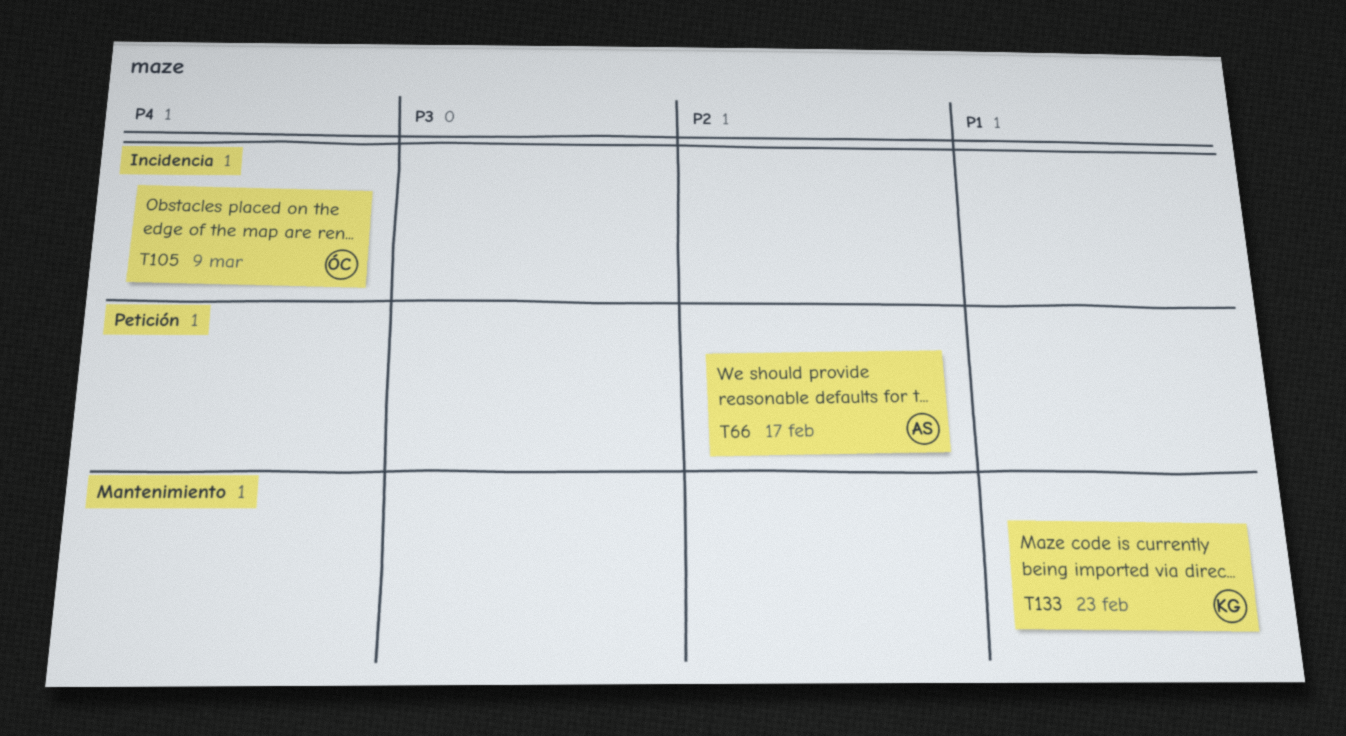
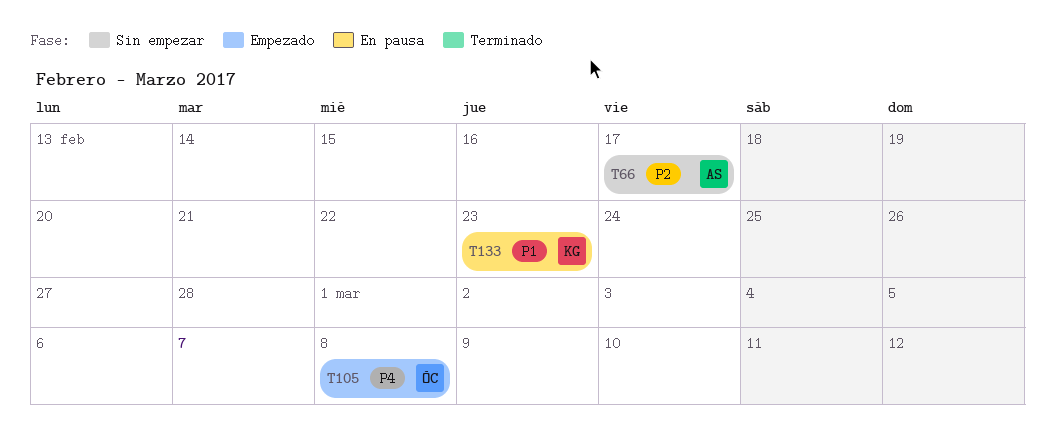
T105, due: Mar 9 -> Mar 8

